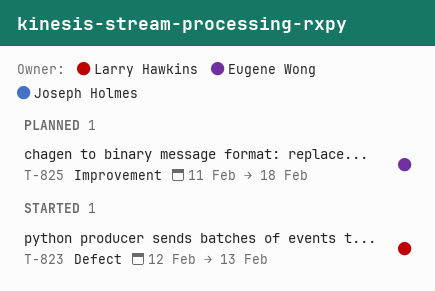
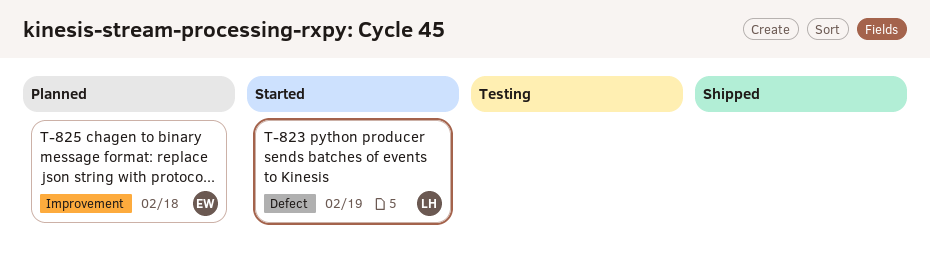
T-823, due: Feb 13 -> Feb 19

